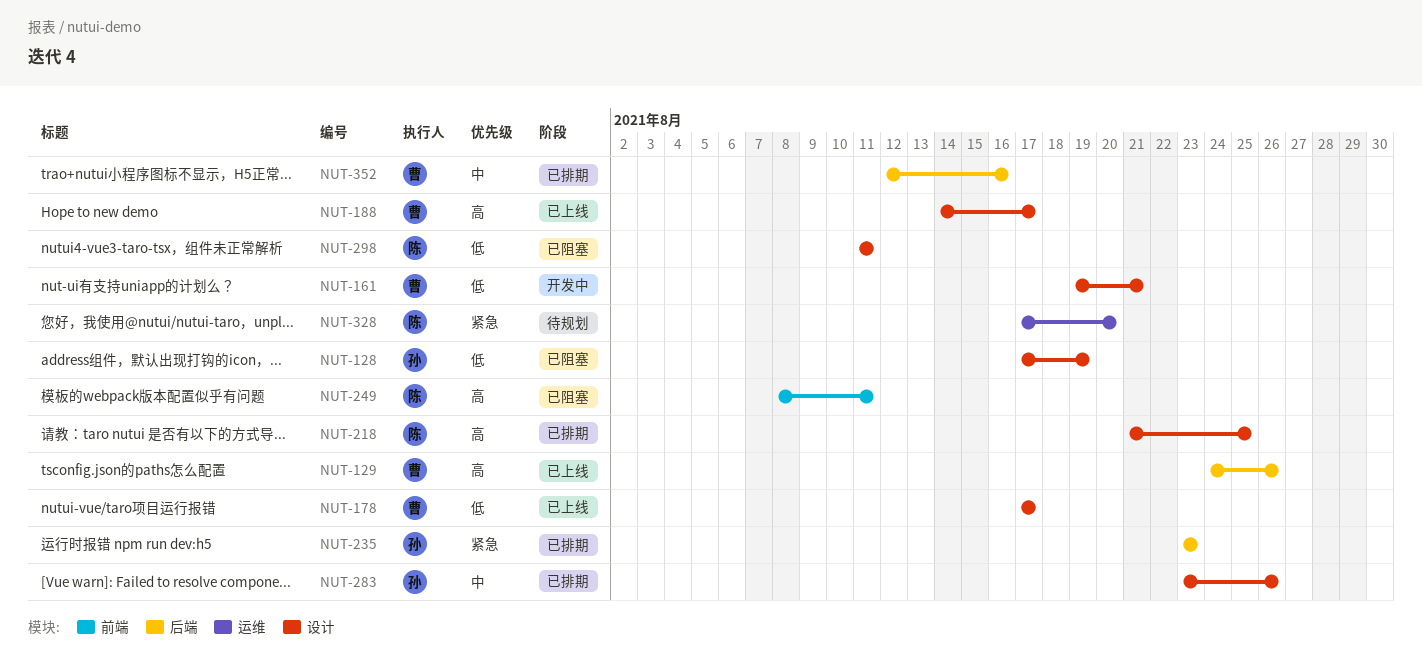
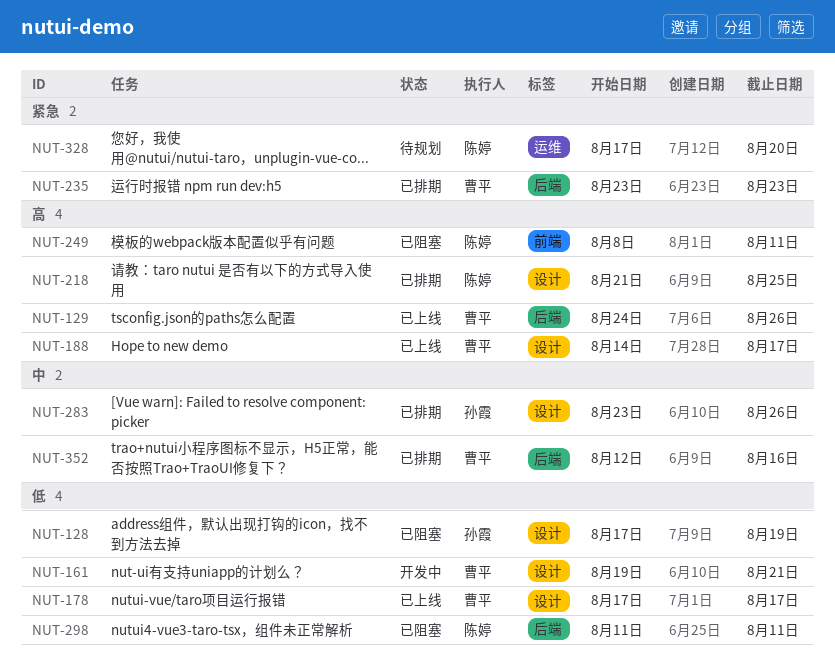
NUT-235, owner: 孙霞 -> 曹平
NUT-298, label: 设计 -> 后端

